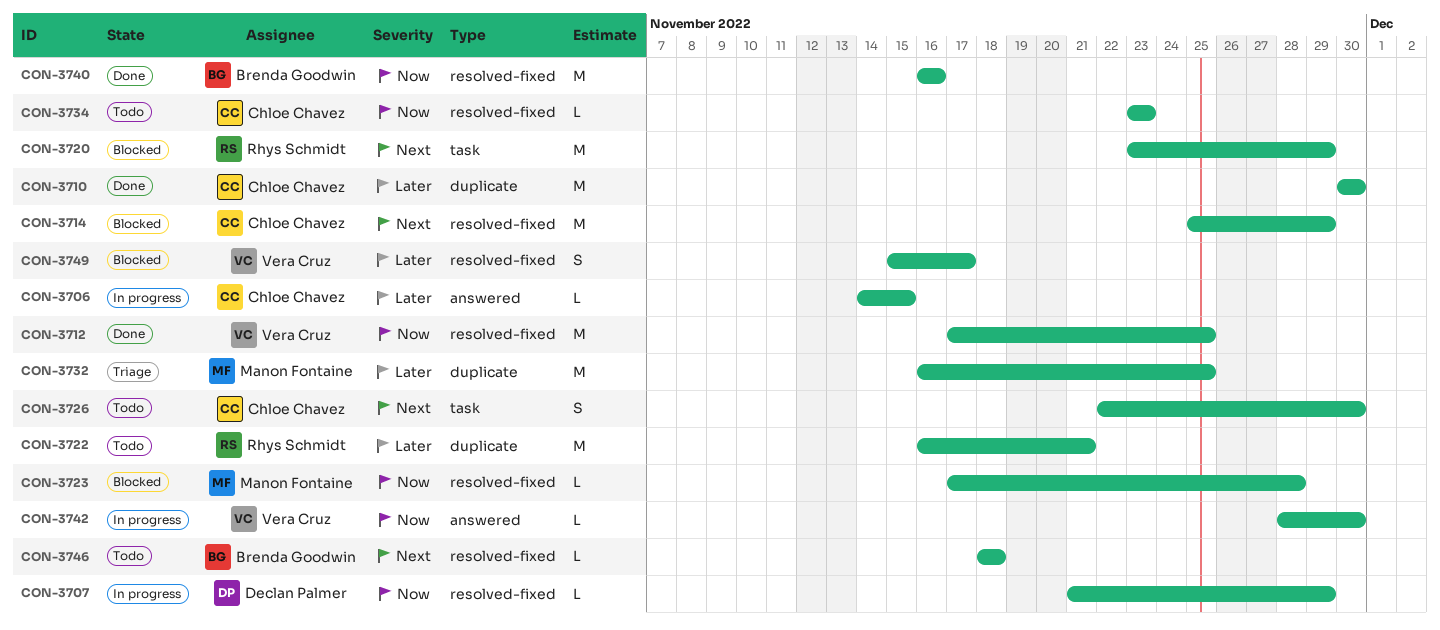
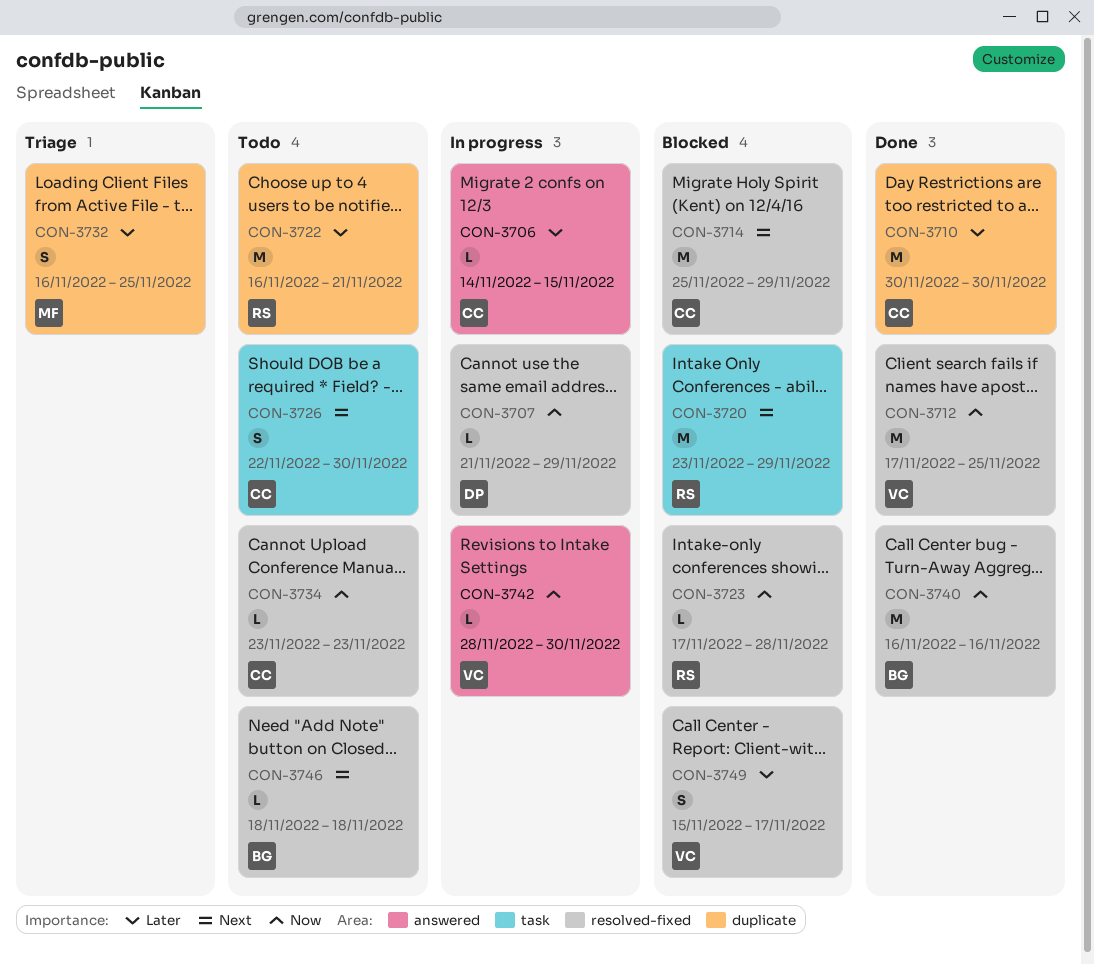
CON-3723, owner: Manon Fontaine -> Rhys Schmidt
CON-3732, estimate: M -> S

